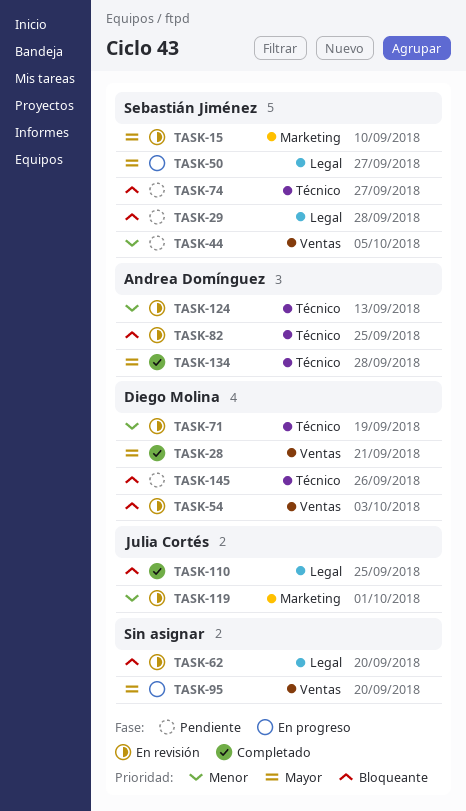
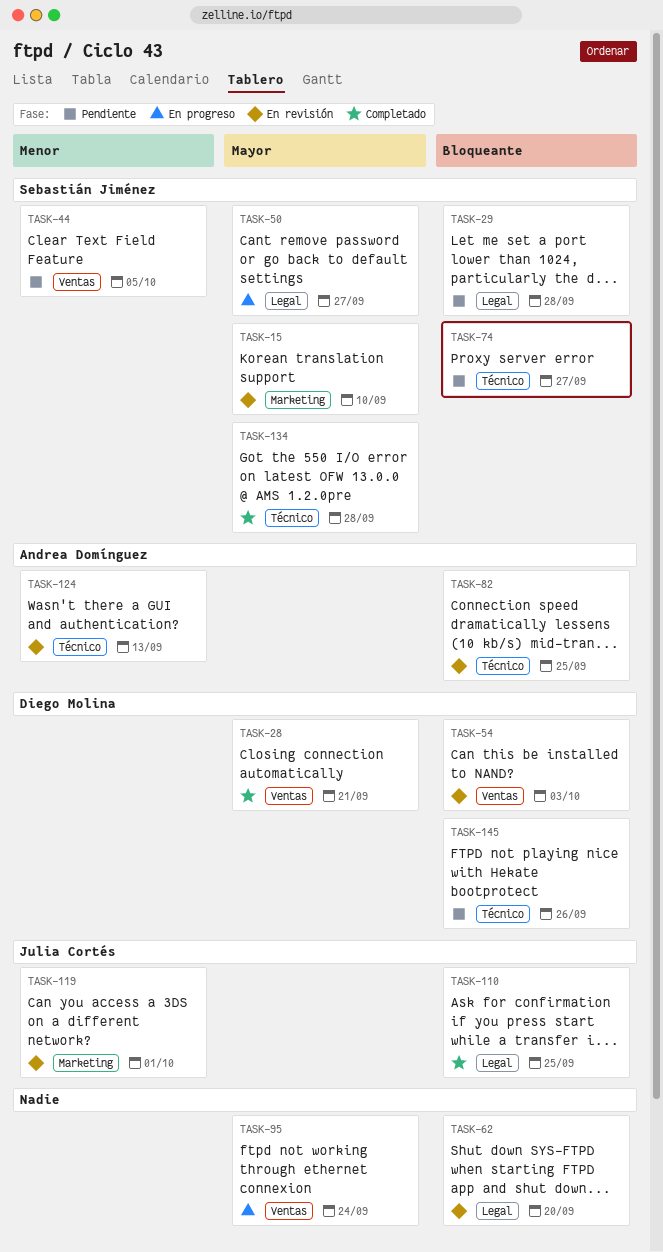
TASK-71: present -> none
TASK-95, due: Sep 20 -> Sep 24
TASK-134, owner: Andrea Domínguez -> Sebastián Jiménez

